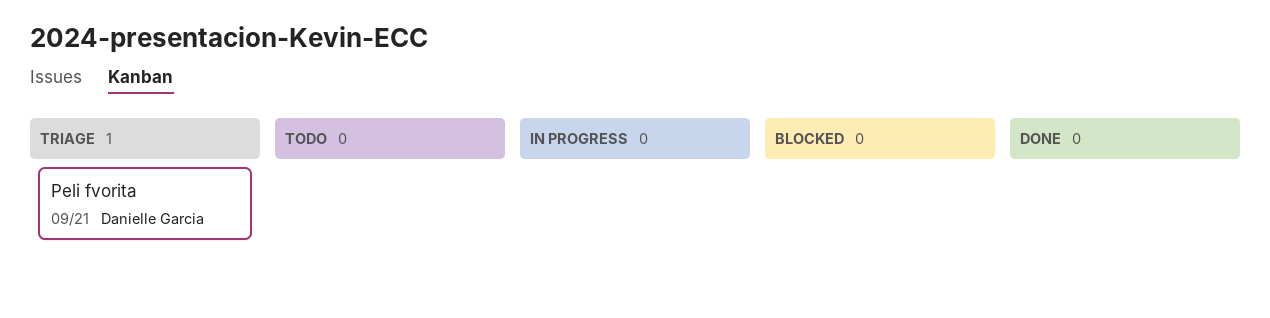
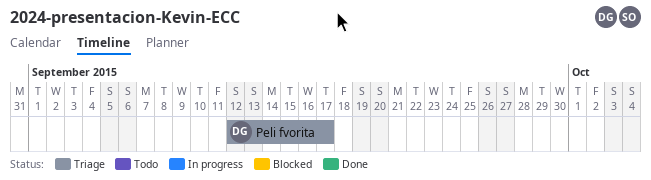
Peli fvorita, due: Sep 21 -> Sep 17

